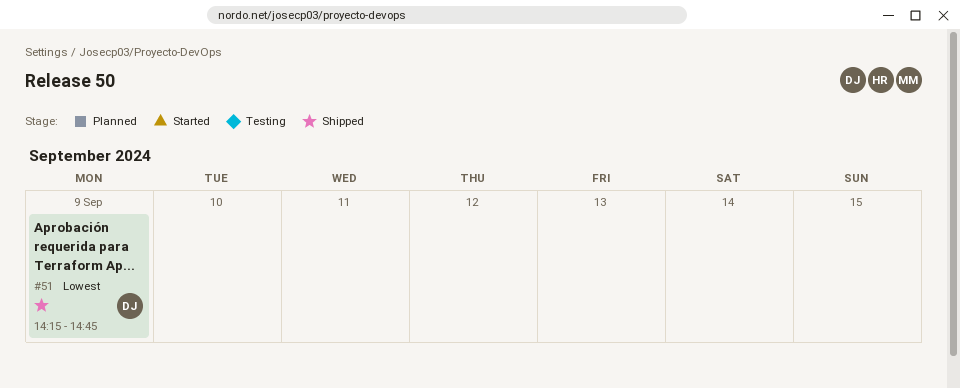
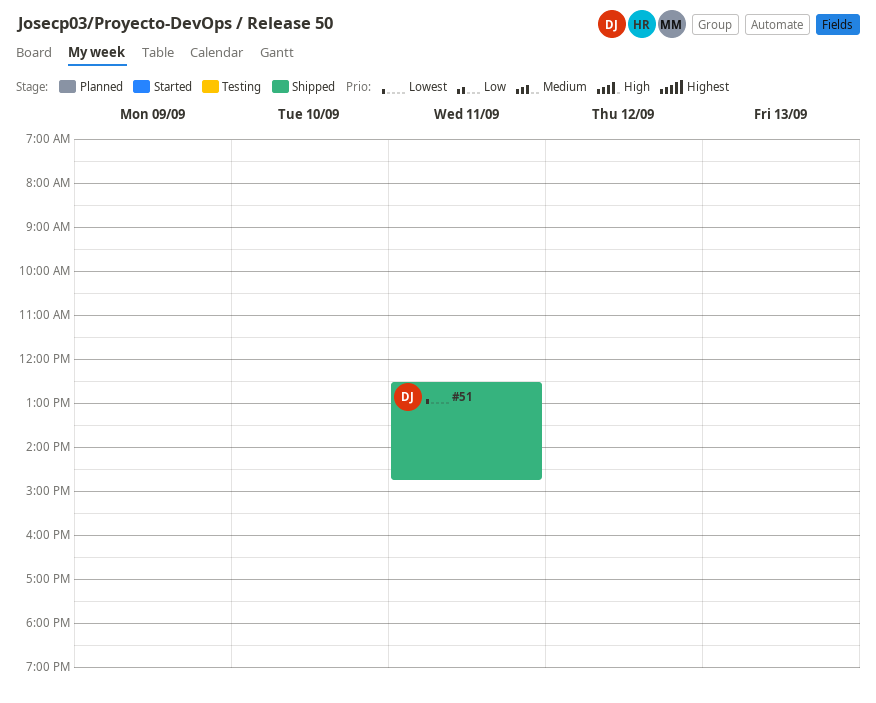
#51, day: Sep 9 -> Sep 11
#51, begins: 14:15 -> 12:30

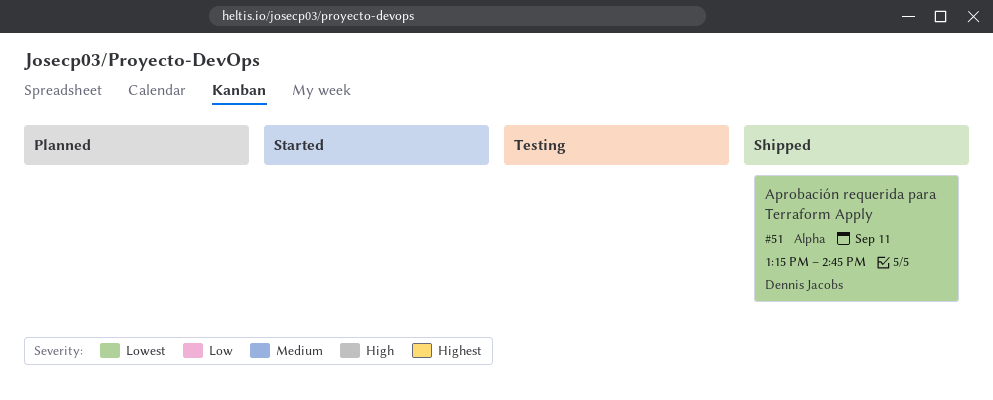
#51, begins: 12:30 -> 13:15

